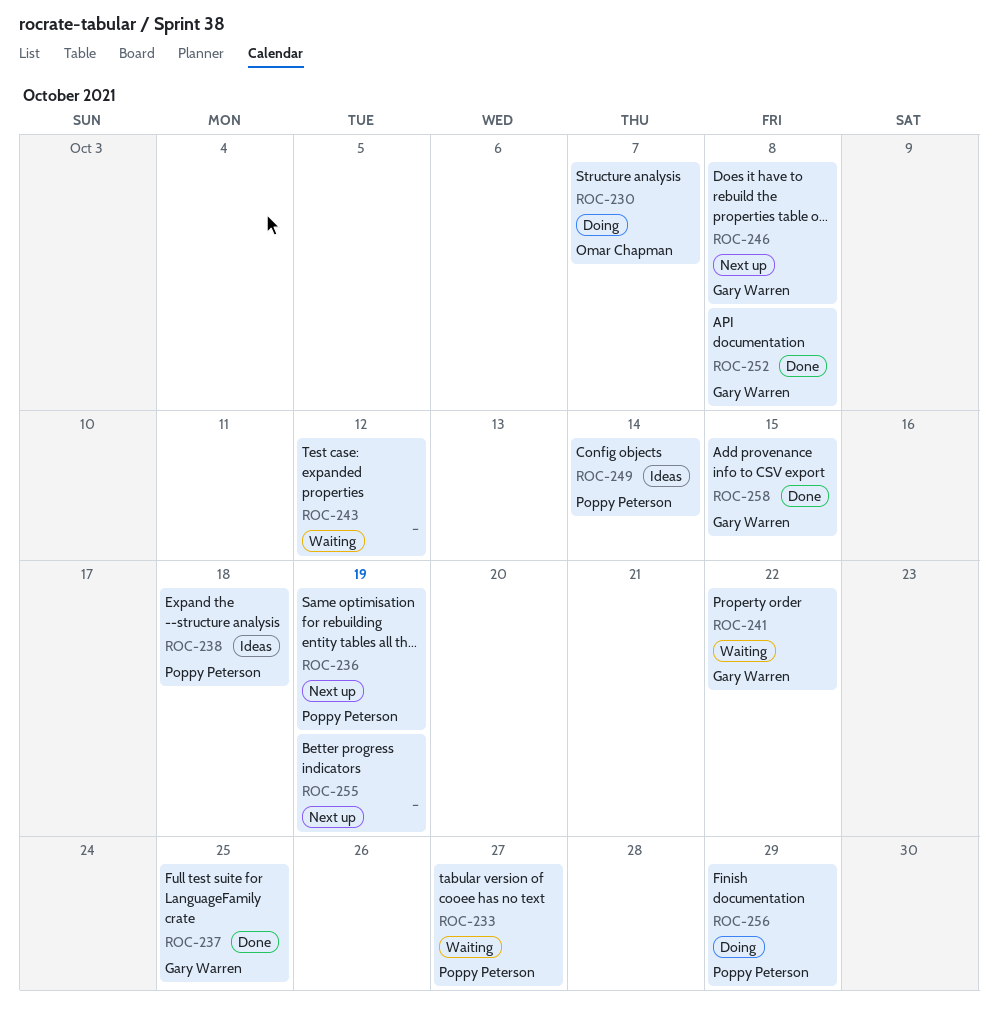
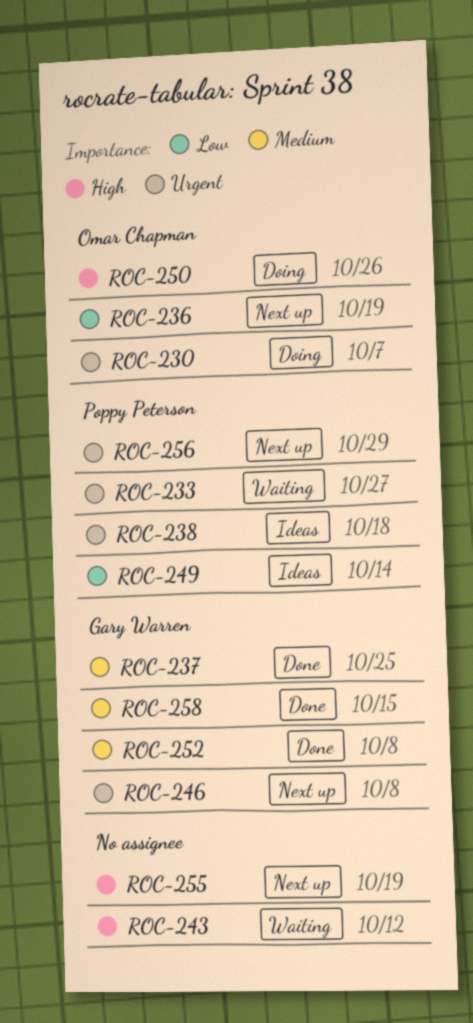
ROC-236, owner: Poppy Peterson -> Omar Chapman
ROC-241: present -> none
ROC-250: none -> present
ROC-256, status: Doing -> Next up

